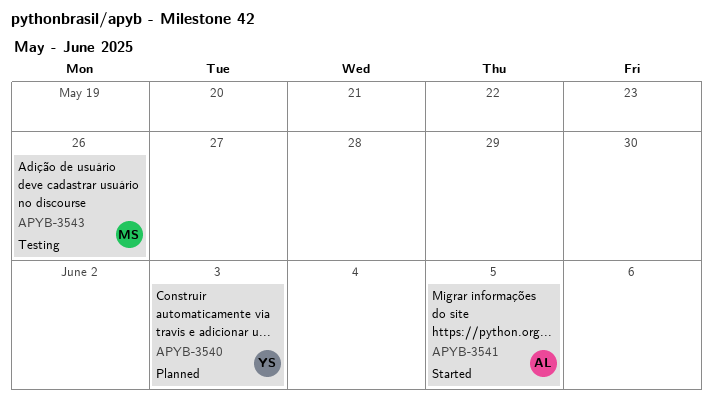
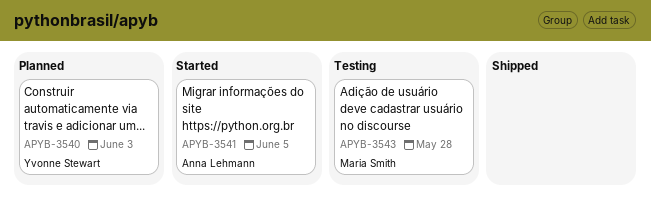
APYB-3543, due: May 26 -> May 28

